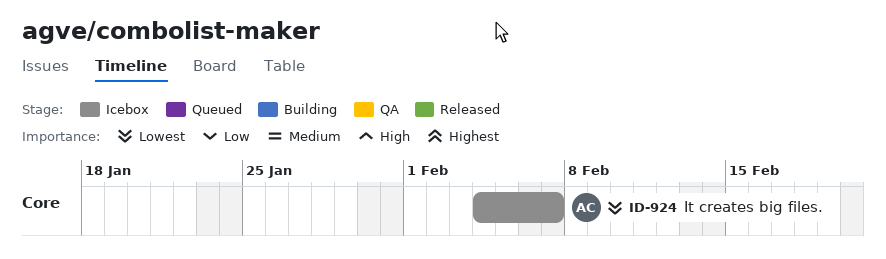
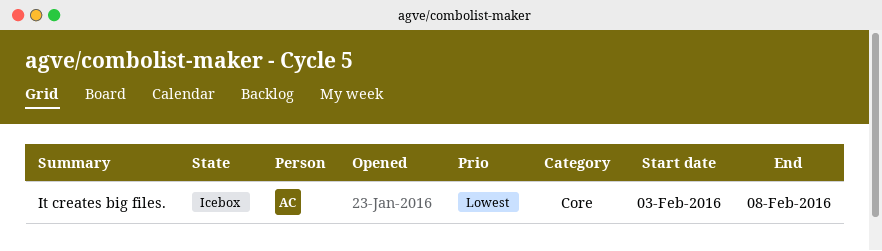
It creates big files., start: Feb 4 -> Feb 3
It creates big files., due: Feb 7 -> Feb 8

